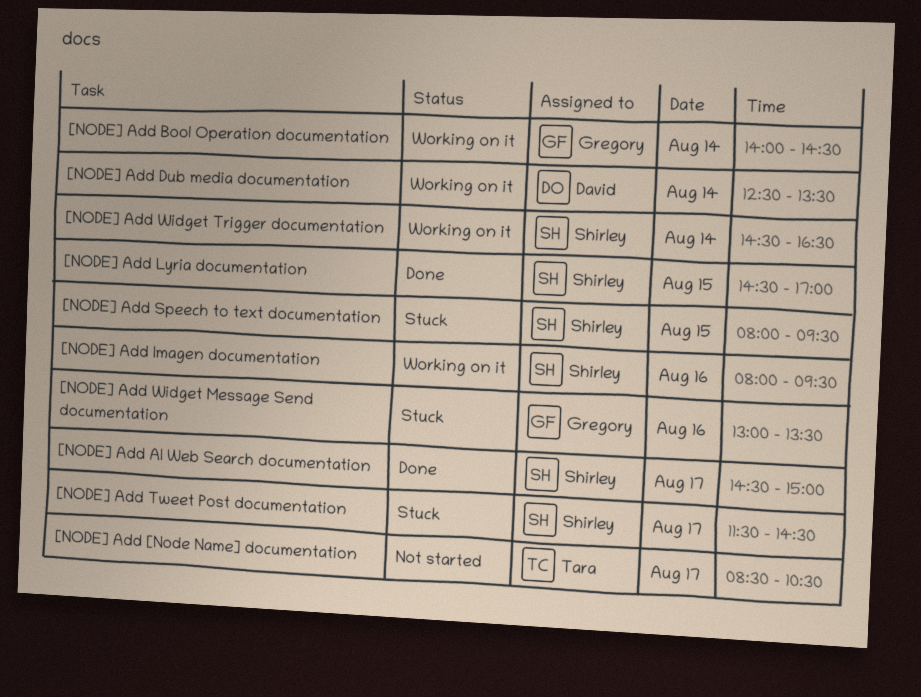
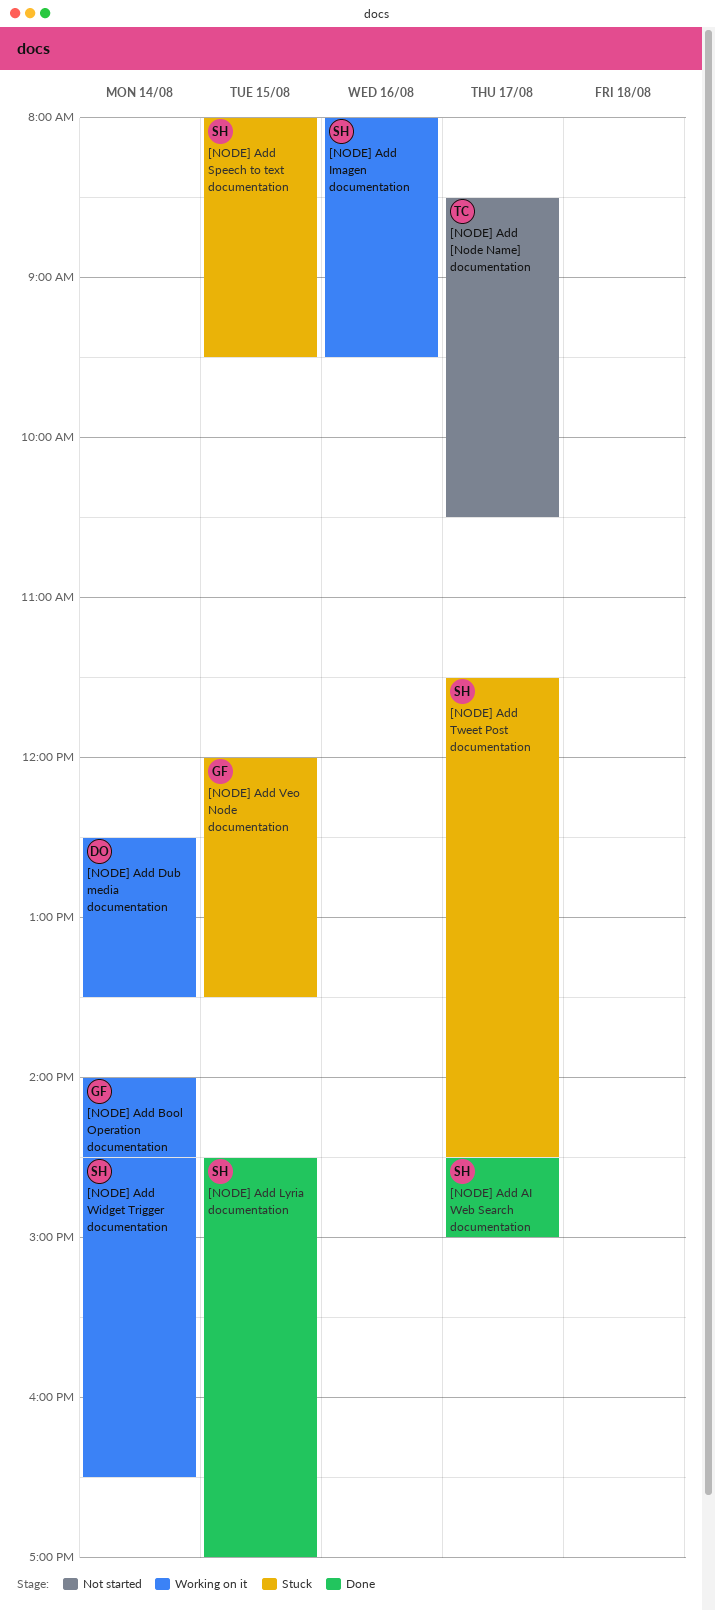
[NODE] Add Veo Node documentation: none -> present
[NODE] Add Widget Message Send documentation: present -> none

